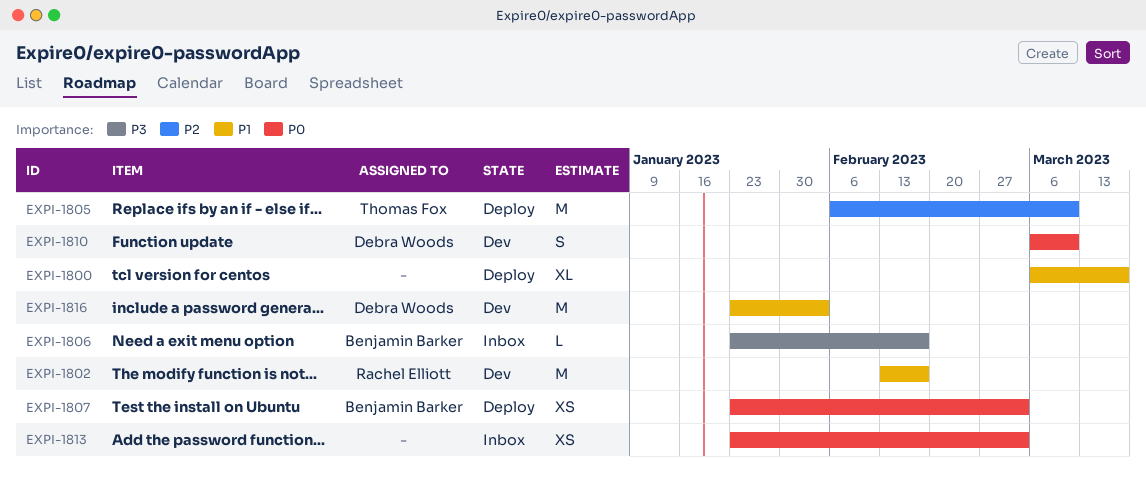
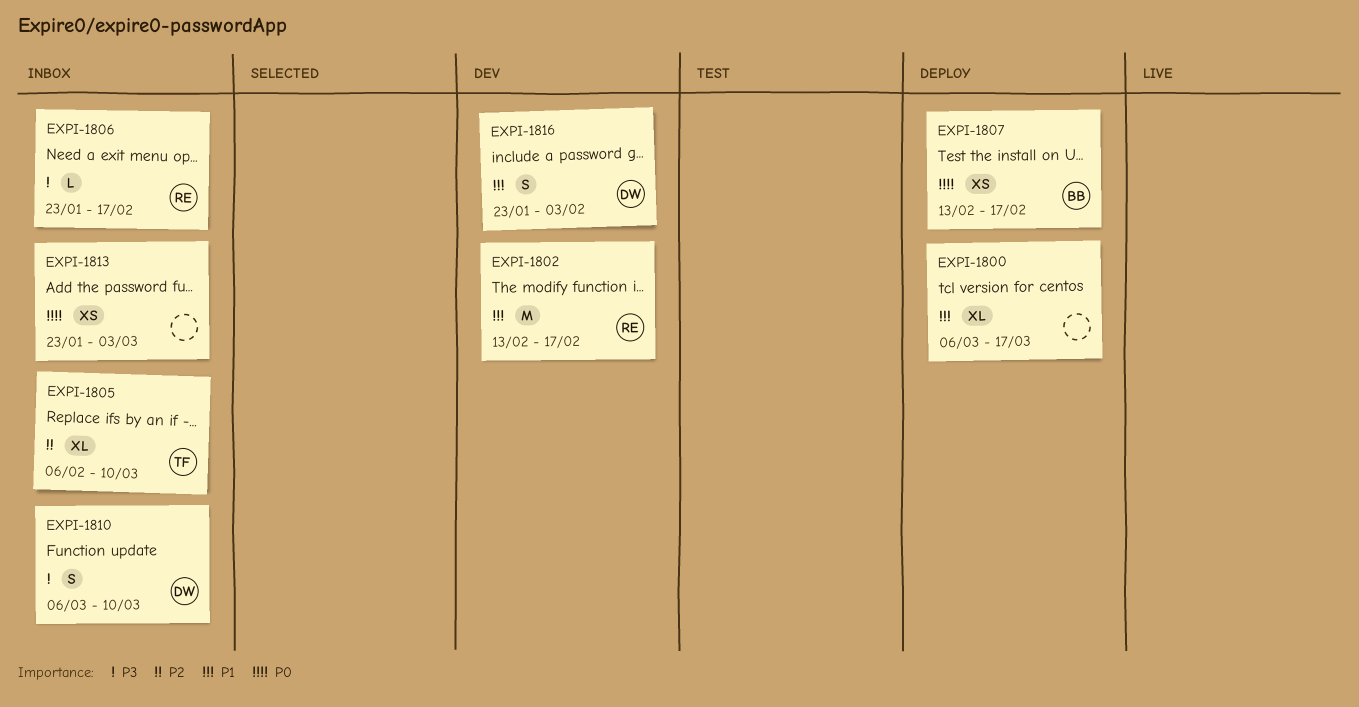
EXPI-1805, status: Deploy -> Inbox
EXPI-1805, estimate: M -> XL
EXPI-1806, owner: Benjamin Barker -> Rachel Elliott
EXPI-1807, start: Jan 23 -> Feb 13
EXPI-1807, due: Mar 3 -> Feb 17
EXPI-1810, status: Dev -> Inbox
EXPI-1810, priority: P0 -> P3
EXPI-1816, estimate: M -> S

